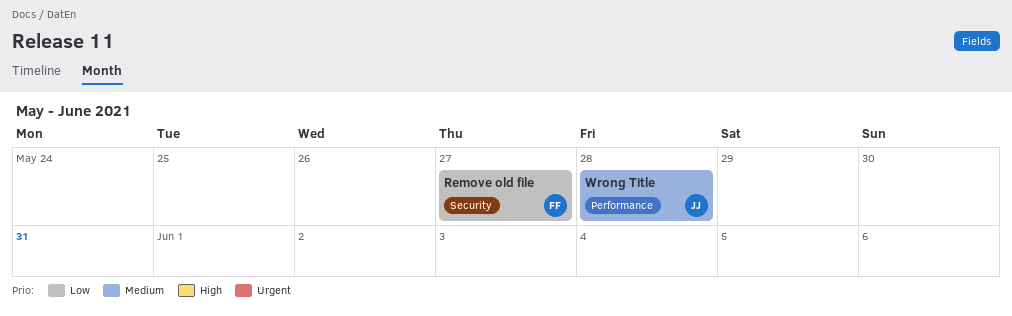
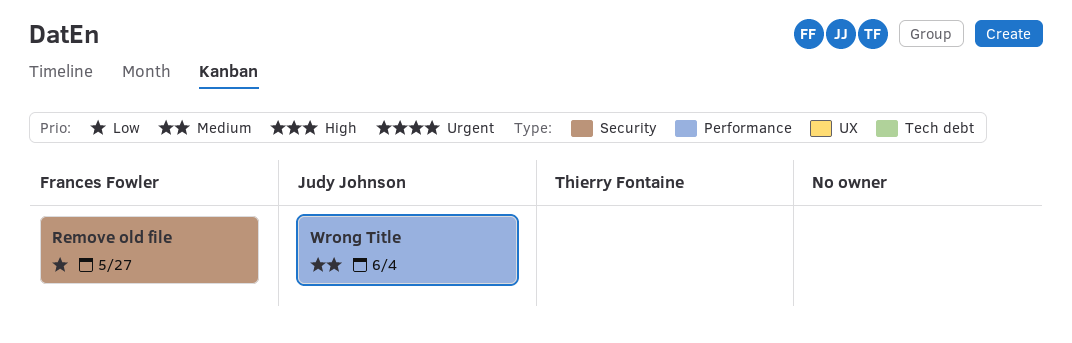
Wrong Title, due: May 28 -> Jun 4

